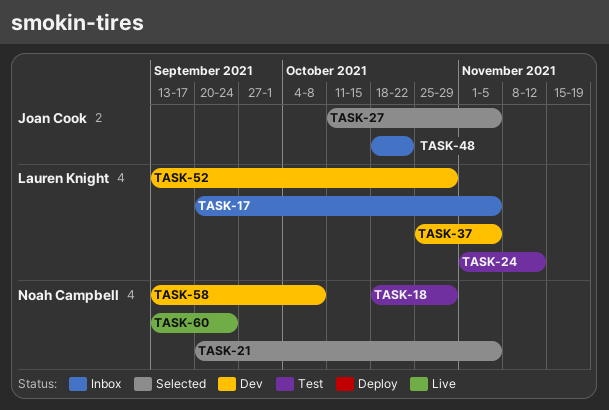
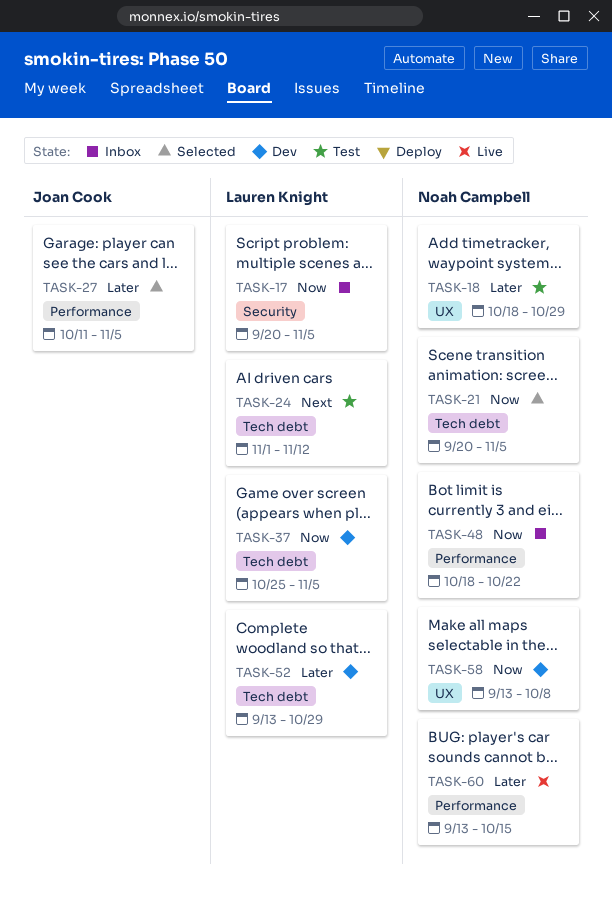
TASK-48, owner: Joan Cook -> Noah Campbell
TASK-60, due: Sep 24 -> Oct 15

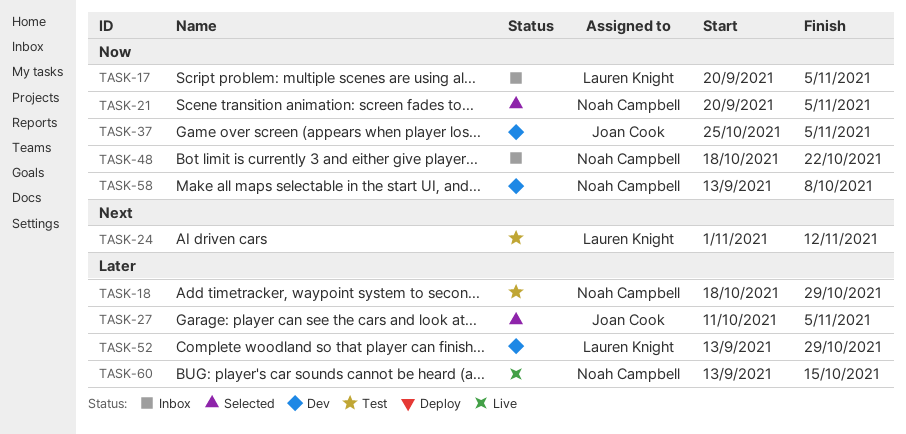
TASK-37, owner: Lauren Knight -> Joan Cook

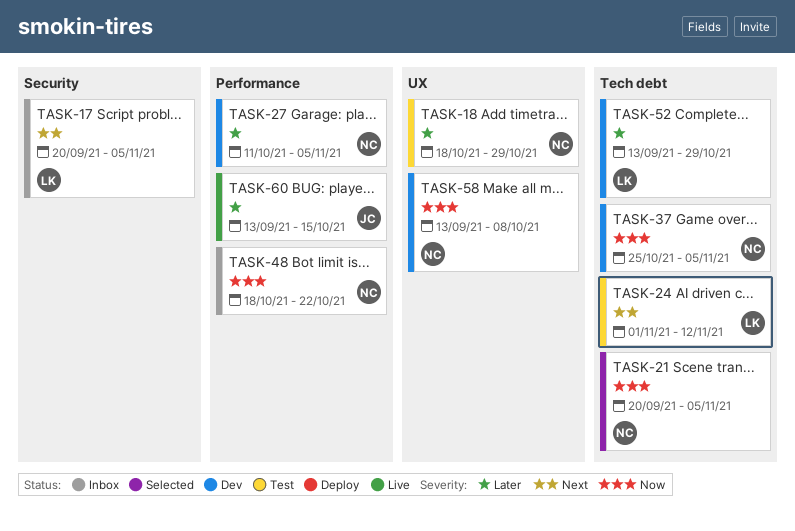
TASK-17, priority: Now -> Next
TASK-27, status: Selected -> Dev
TASK-27, owner: Joan Cook -> Noah Campbell
TASK-37, owner: Joan Cook -> Noah Campbell
TASK-60, owner: Noah Campbell -> Joan Cook

